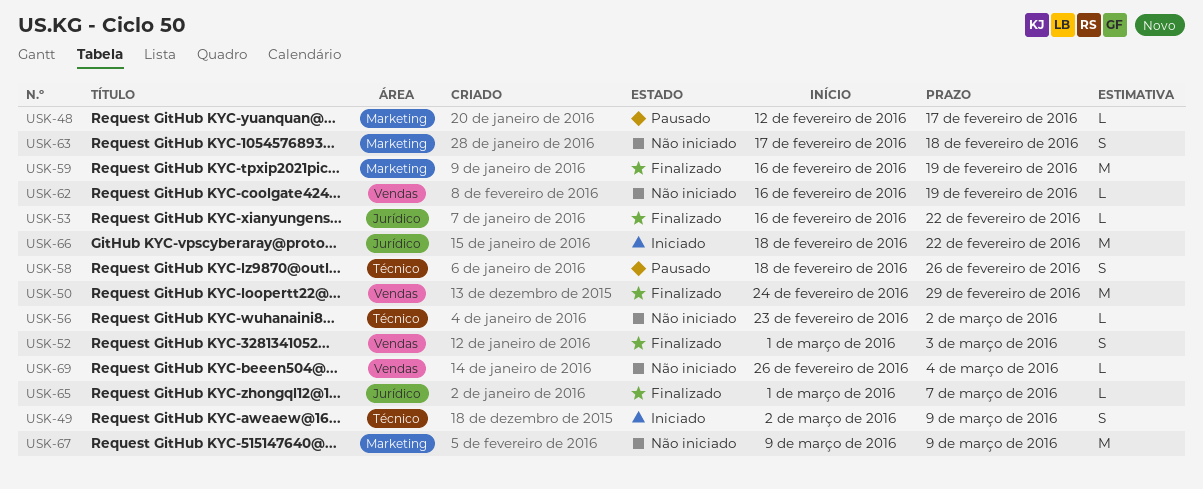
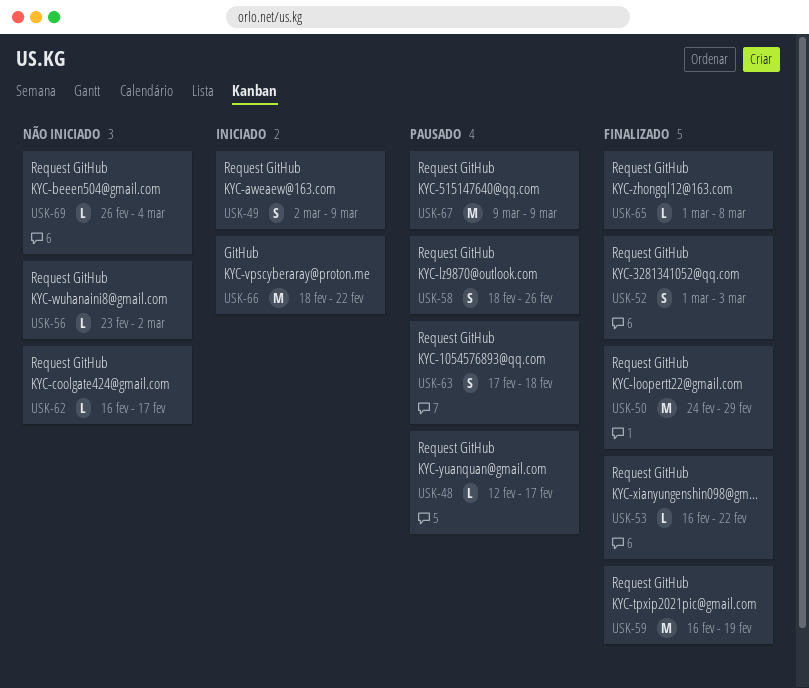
USK-62, due: Feb 19 -> Feb 17
USK-63, status: Não iniciado -> Pausado
USK-65, due: Mar 7 -> Mar 8
USK-67, status: Não iniciado -> Pausado

